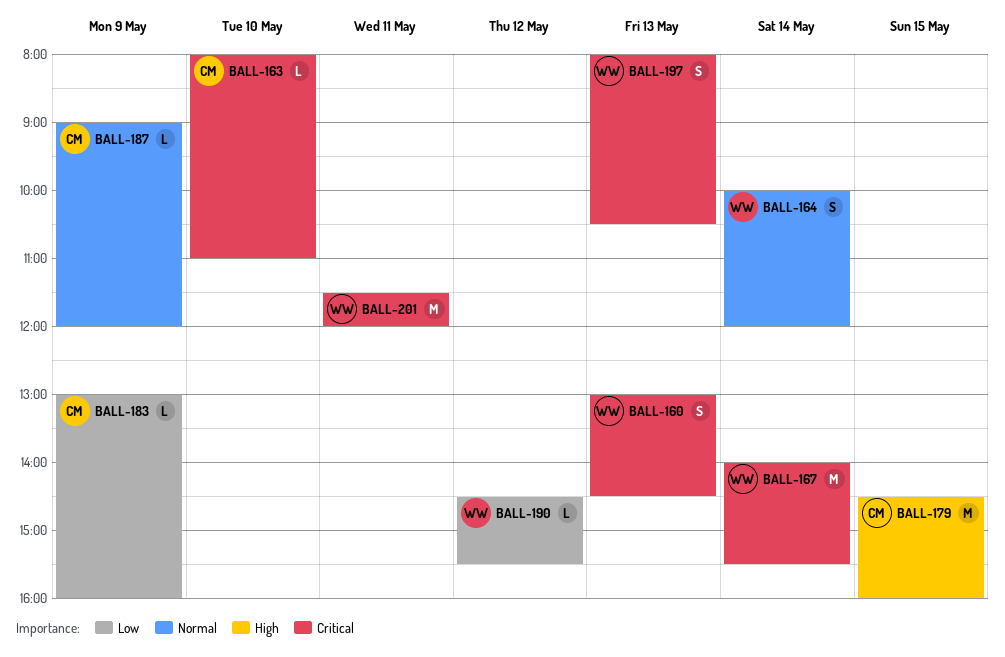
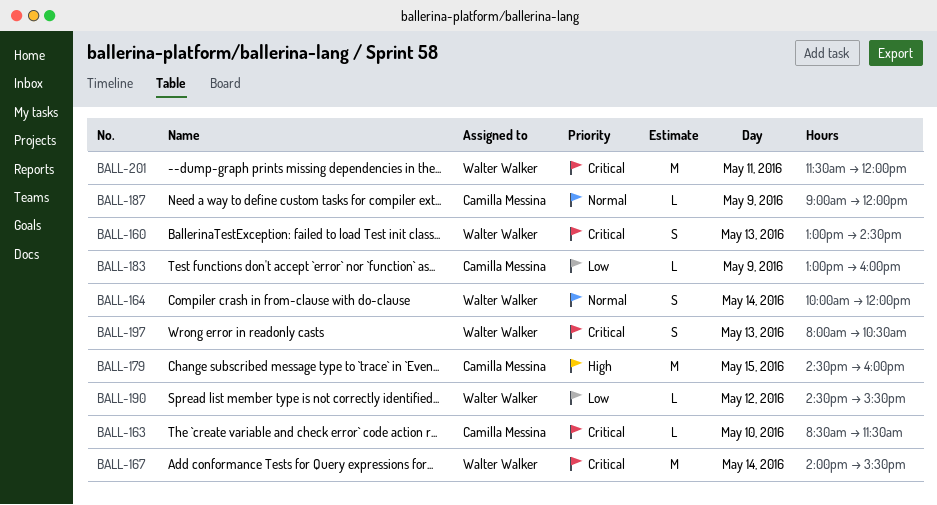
BALL-163, begins: 08:00 -> 08:30
BALL-163, ends: 11:00 -> 11:30

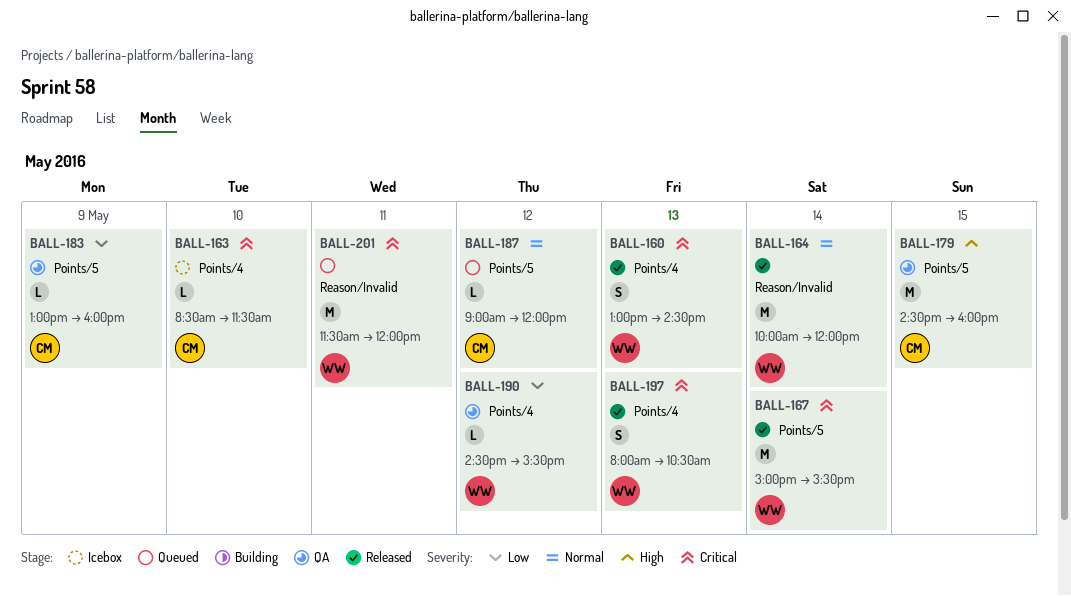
BALL-164, estimate: S -> M
BALL-167, begins: 14:00 -> 15:00
BALL-187, day: May 9 -> May 12

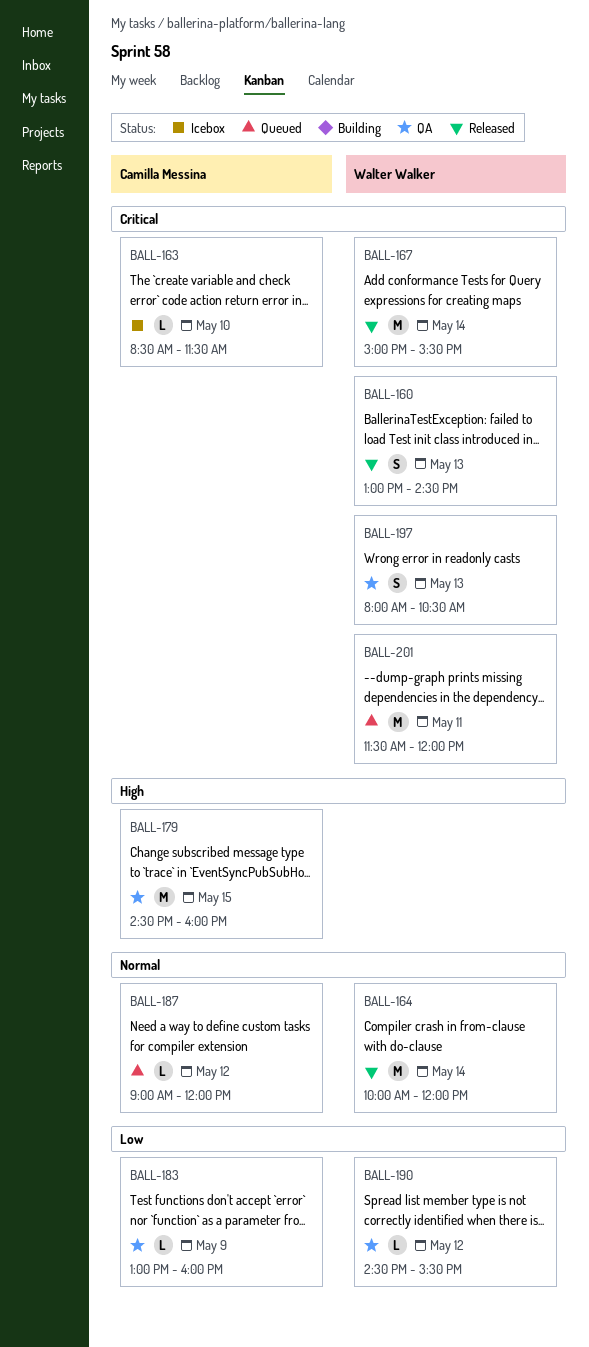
BALL-197, status: Released -> QA

